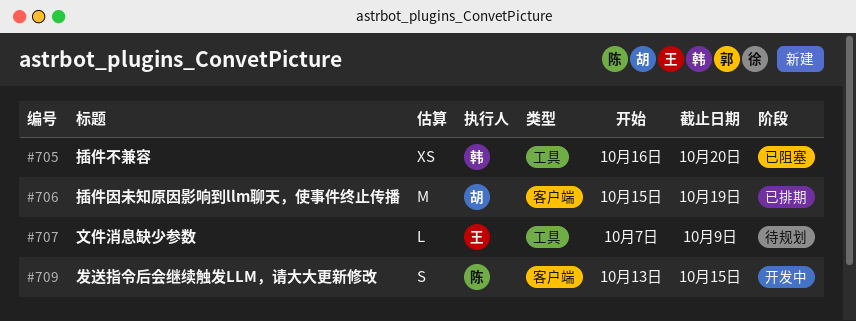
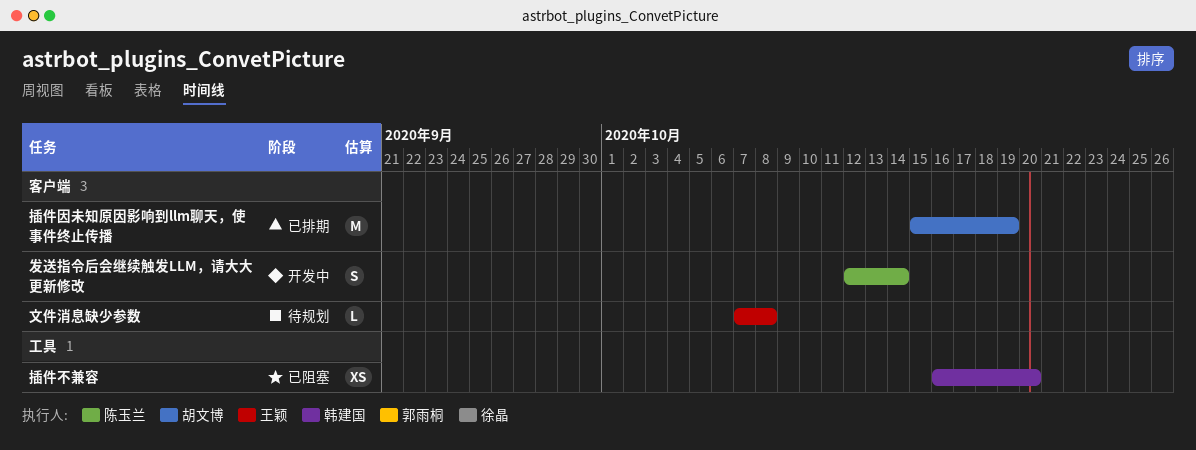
发送指令后会继续触发LLM，请大大更新修改, start: Oct 13 -> Oct 12
发送指令后会继续触发LLM，请大大更新修改, due: Oct 15 -> Oct 14
文件消息缺少参数, label: 工具 -> 客户端
文件消息缺少参数, due: Oct 9 -> Oct 8

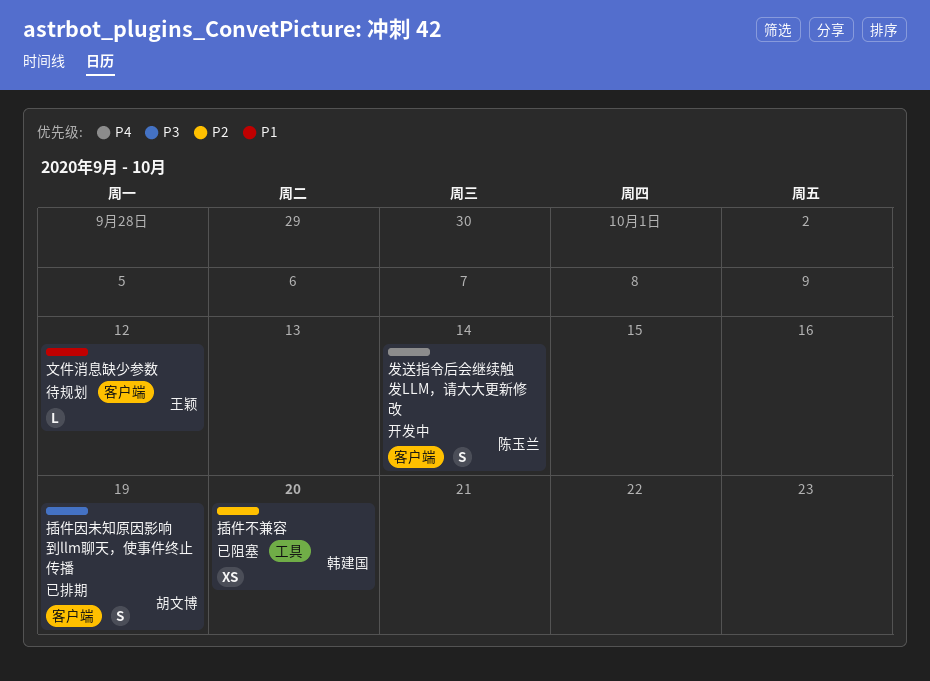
插件因未知原因影响到llm聊天，使事件终止传播, estimate: M -> S
文件消息缺少参数, due: Oct 8 -> Oct 12

